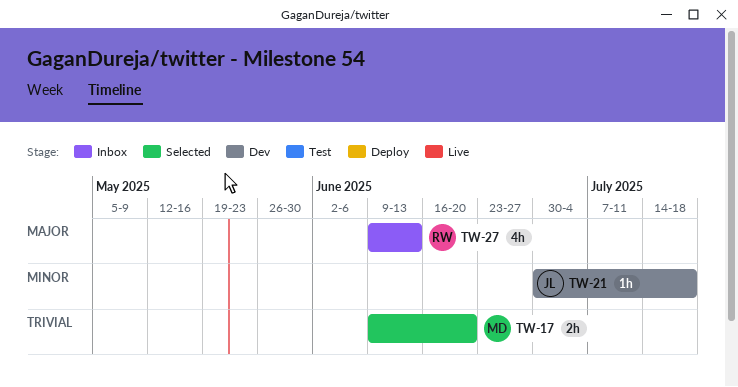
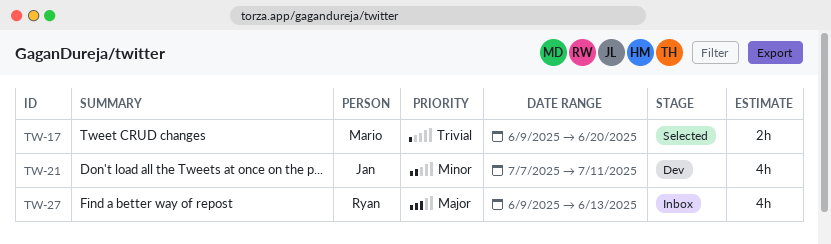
TW-21, estimate: 1h -> 4h
TW-21, start: Jun 30 -> Jul 7
TW-21, due: Jul 18 -> Jul 11

